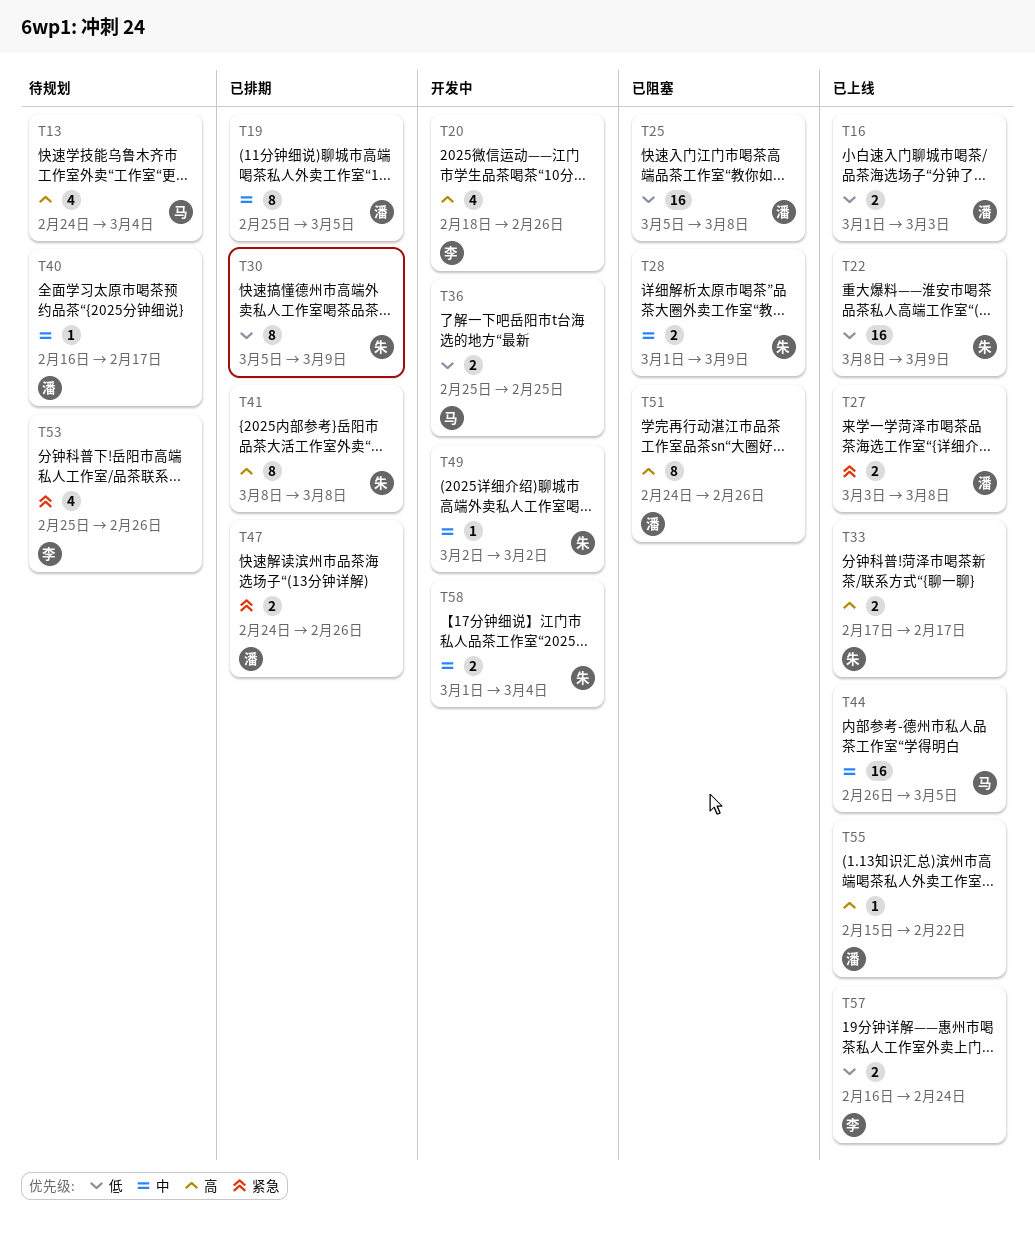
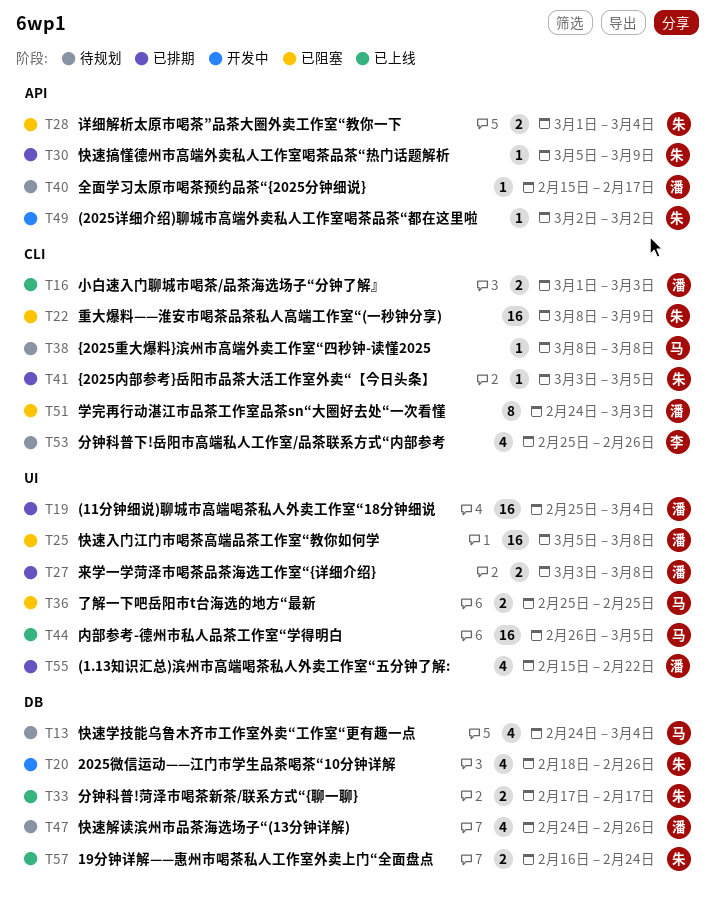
T19, estimate: 8 -> 16
T19, due: Mar 5 -> Mar 4
T20, owner: 李 -> 朱
T22, status: 已上线 -> 已阻塞
T27, status: 已上线 -> 已排期
T28, due: Mar 9 -> Mar 4
T30, estimate: 8 -> 1
T36, status: 开发中 -> 已阻塞
T38: none -> present
T40, start: Feb 16 -> Feb 15
T41, estimate: 8 -> 1
T41, start: Mar 8 -> Mar 3
T41, due: Mar 8 -> Mar 5
T47, status: 已排期 -> 待规划
T47, estimate: 2 -> 4
T51, due: Feb 26 -> Mar 3
T55, status: 已上线 -> 已排期
T55, estimate: 1 -> 4
T57, owner: 李 -> 朱
T58: present -> none

